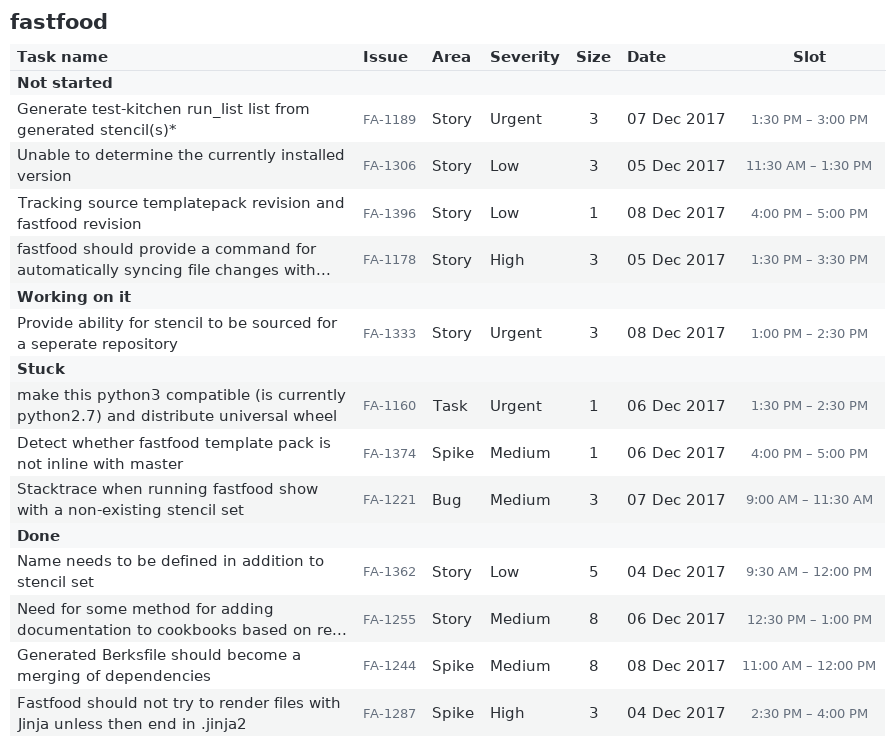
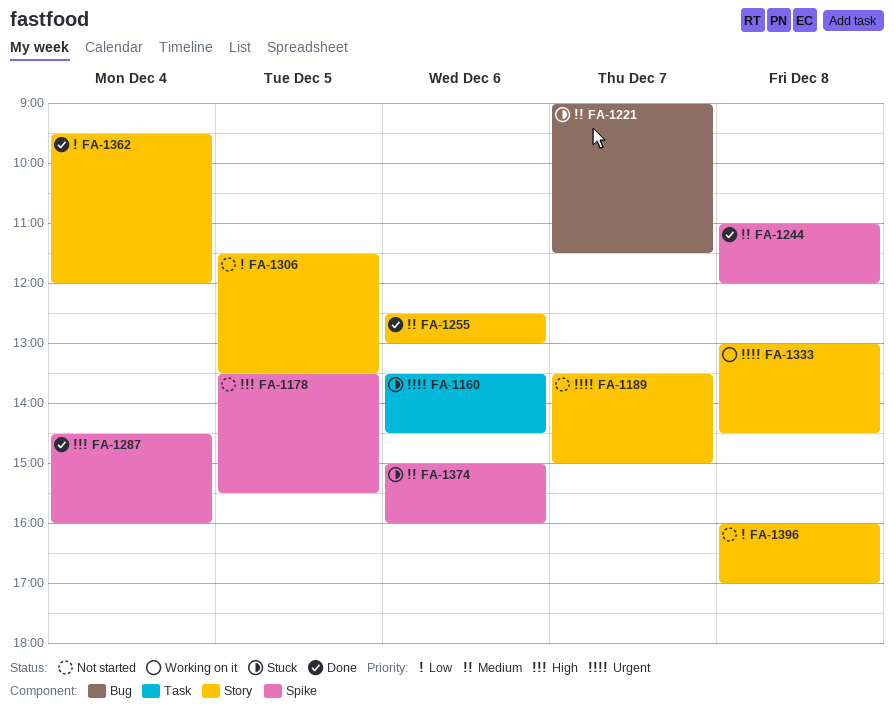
FA-1178, label: Story -> Spike
FA-1374, begins: 16:00 -> 15:00
FA-1374, ends: 17:00 -> 16:00

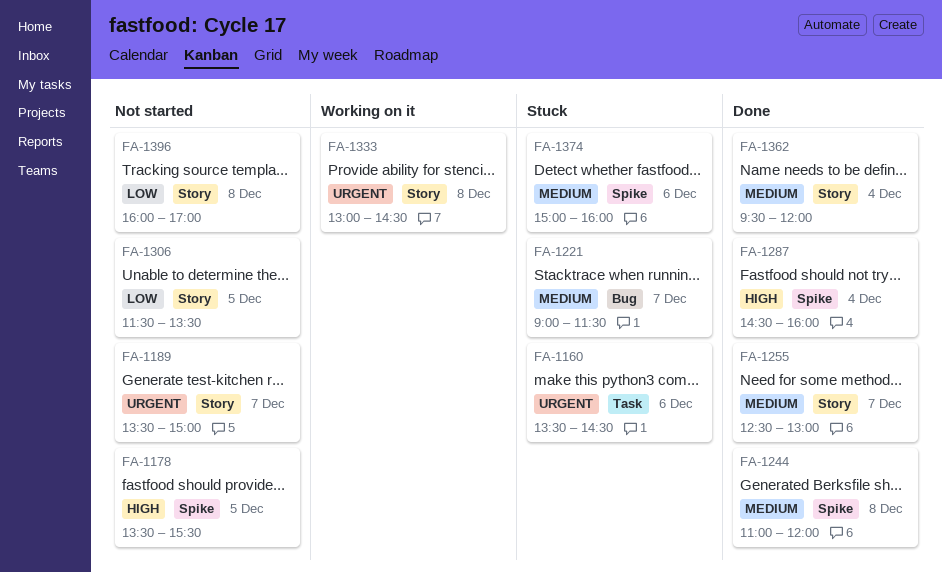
FA-1255, day: Dec 6 -> Dec 7
FA-1362, priority: Low -> Medium

